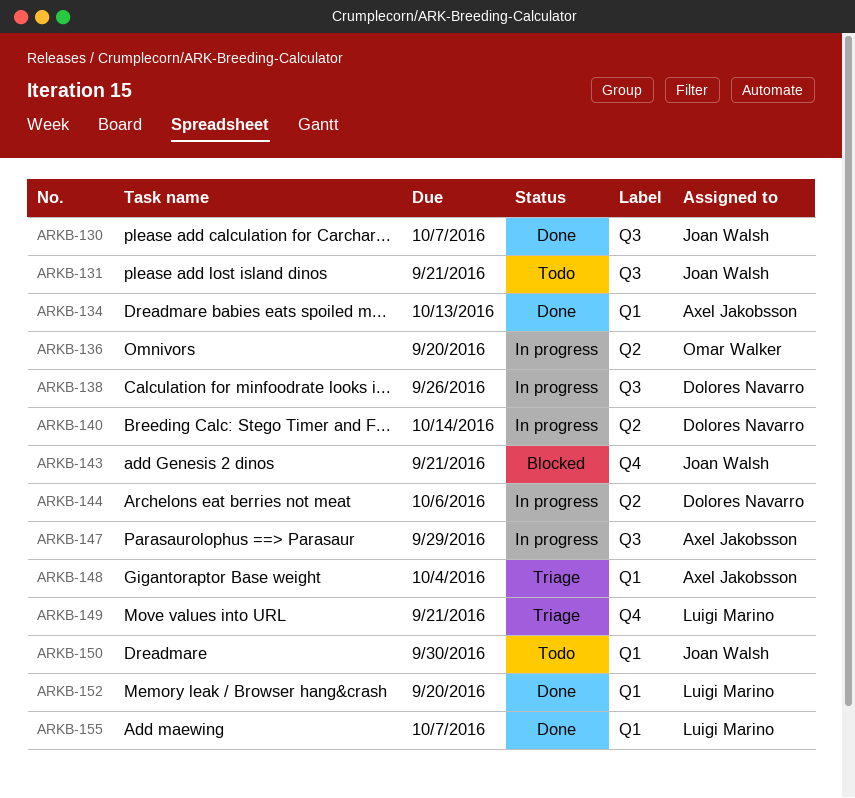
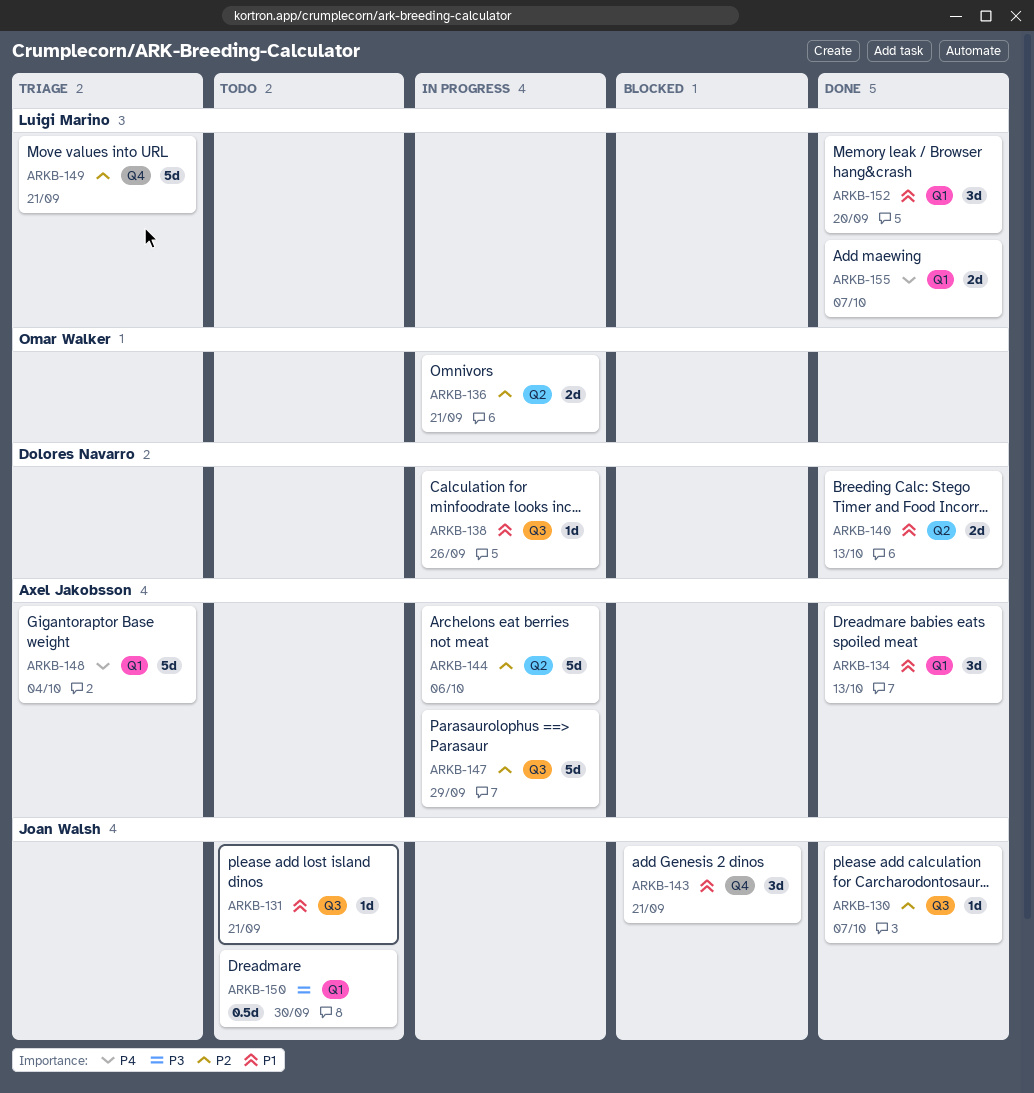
ARKB-136, due: Sep 20 -> Sep 21
ARKB-140, status: In progress -> Done
ARKB-140, due: Oct 14 -> Oct 13
ARKB-144, owner: Dolores Navarro -> Axel Jakobsson

